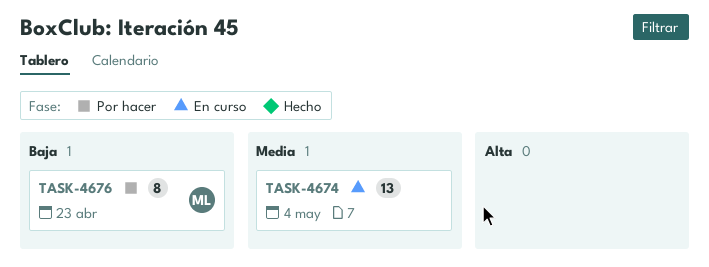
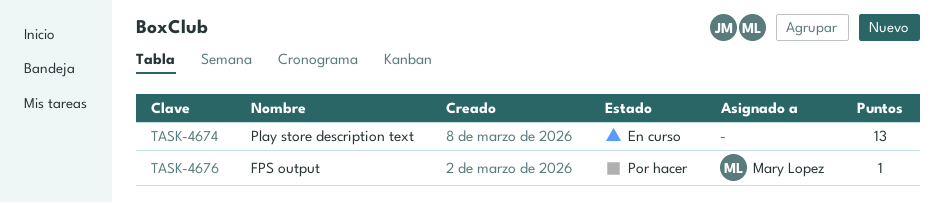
TASK-4676, estimate: 8 -> 1

